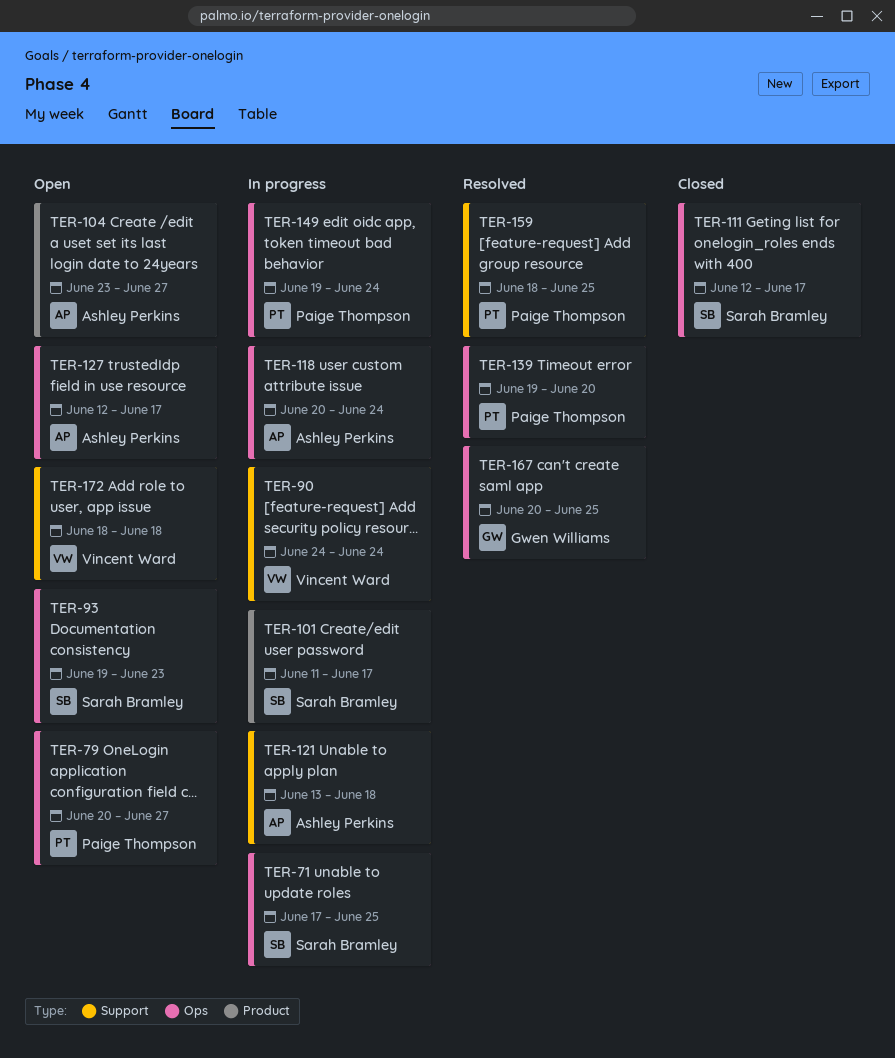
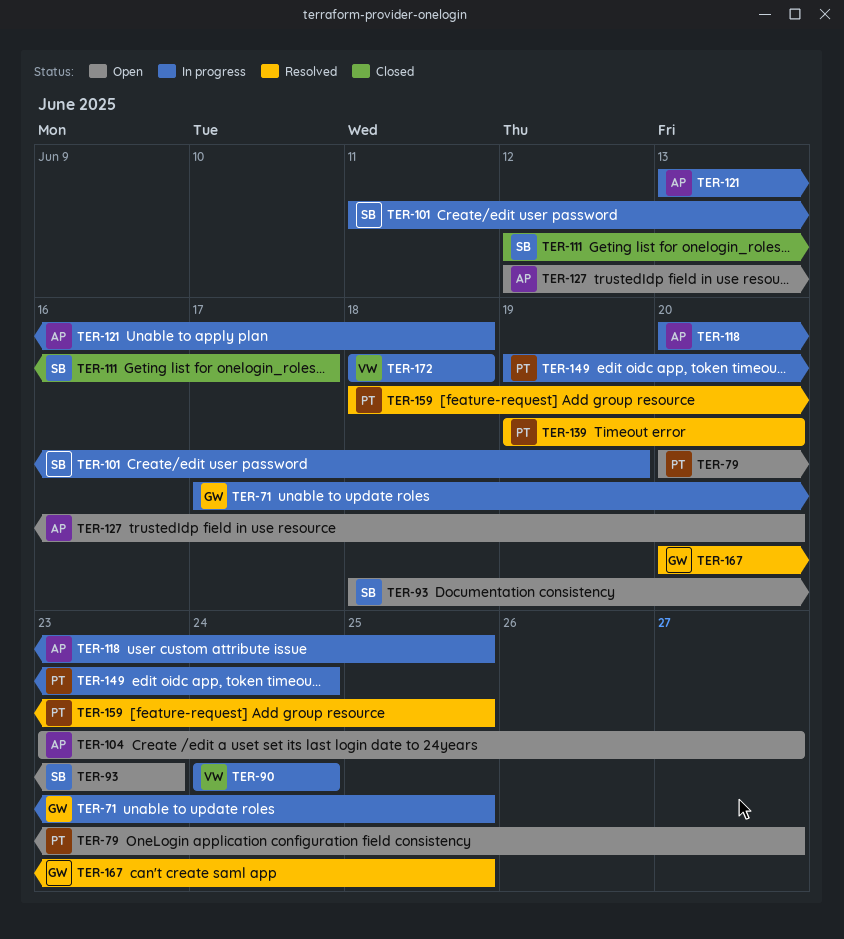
TER-71, owner: Sarah Bramley -> Gwen Williams
TER-93, start: Jun 19 -> Jun 18
TER-101, due: Jun 17 -> Jun 19
TER-118, due: Jun 24 -> Jun 25
TER-127, due: Jun 17 -> Jun 20
TER-172, status: Open -> In progress

